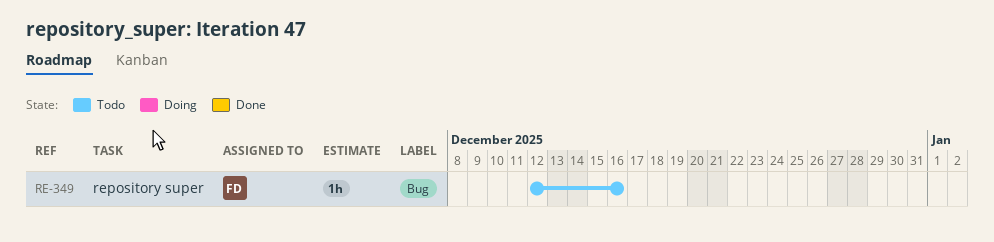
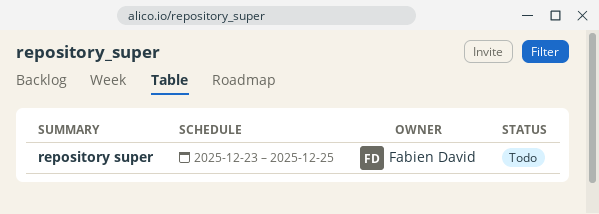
repository super, start: Dec 12 -> Dec 23
repository super, due: Dec 16 -> Dec 25

